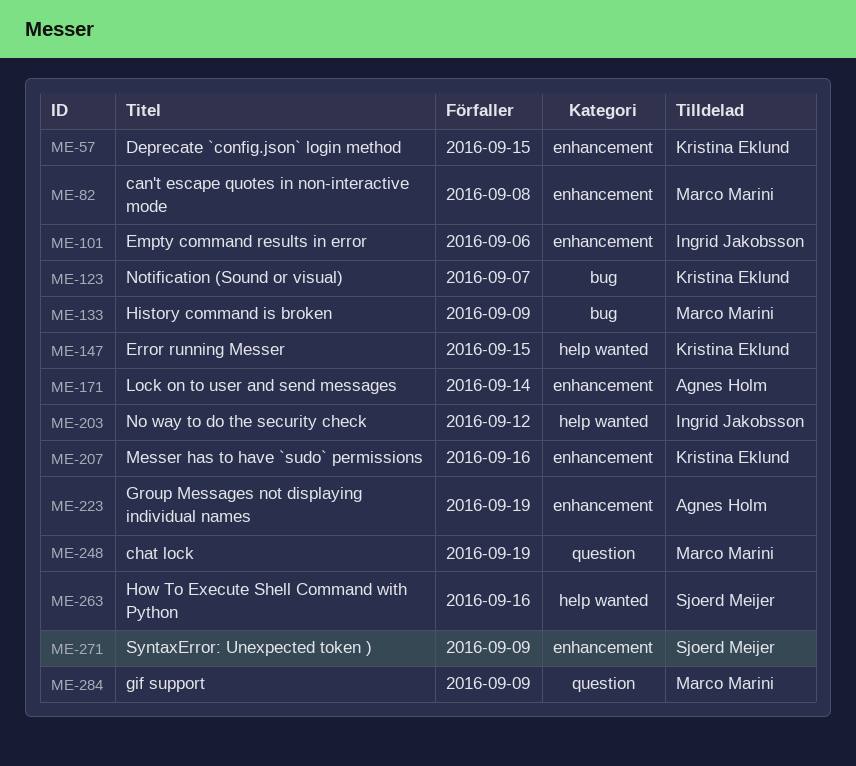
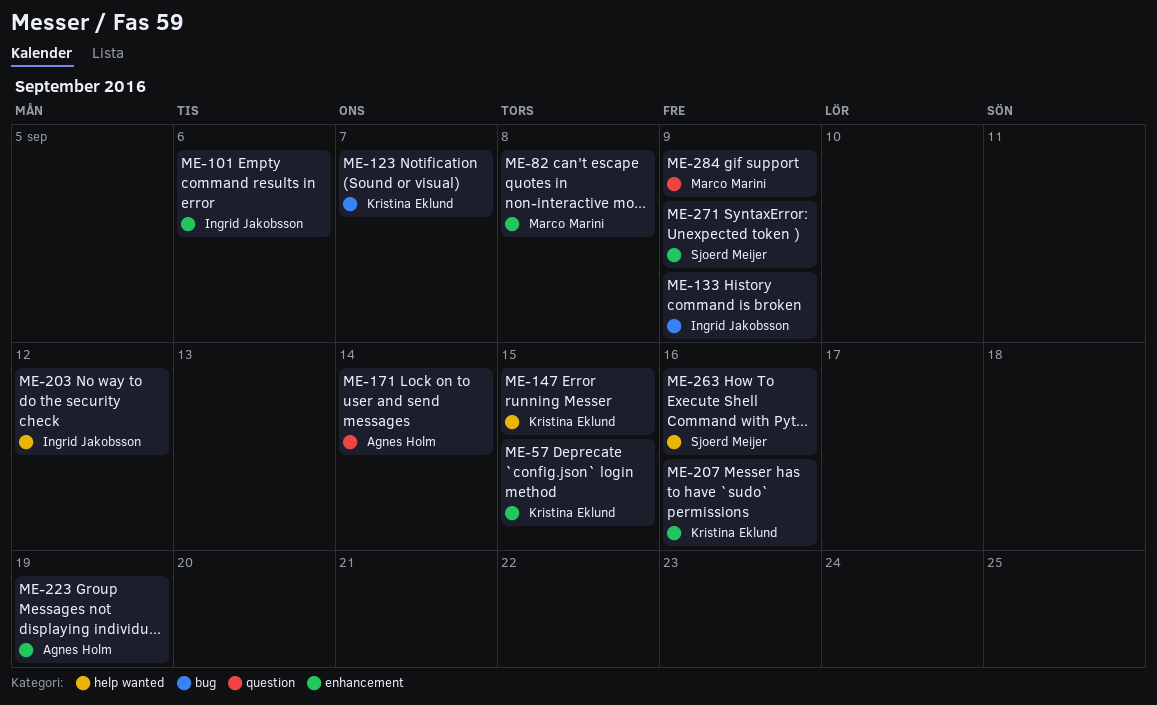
ME-133, owner: Marco Marini -> Ingrid Jakobsson
ME-171, label: enhancement -> question
ME-248: present -> none

